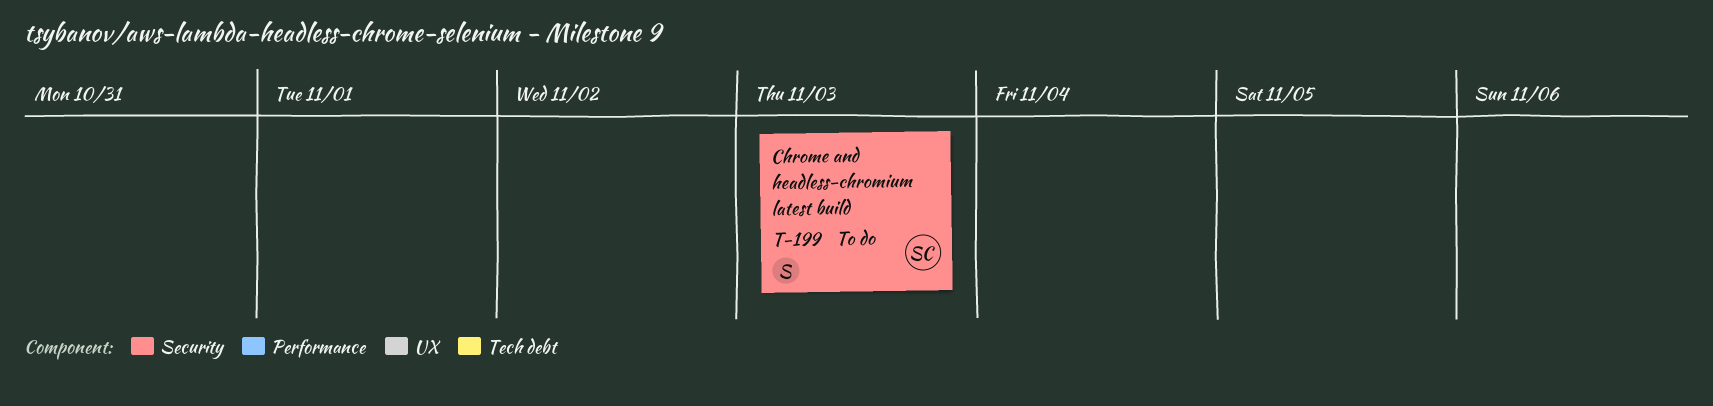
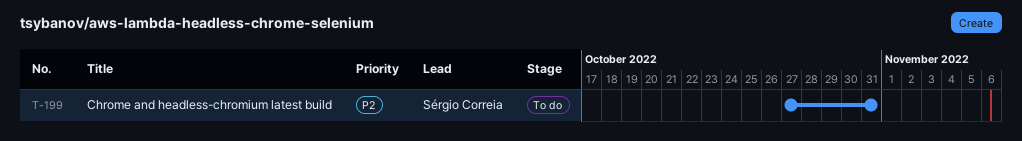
T-199, due: Nov 3 -> Oct 31

